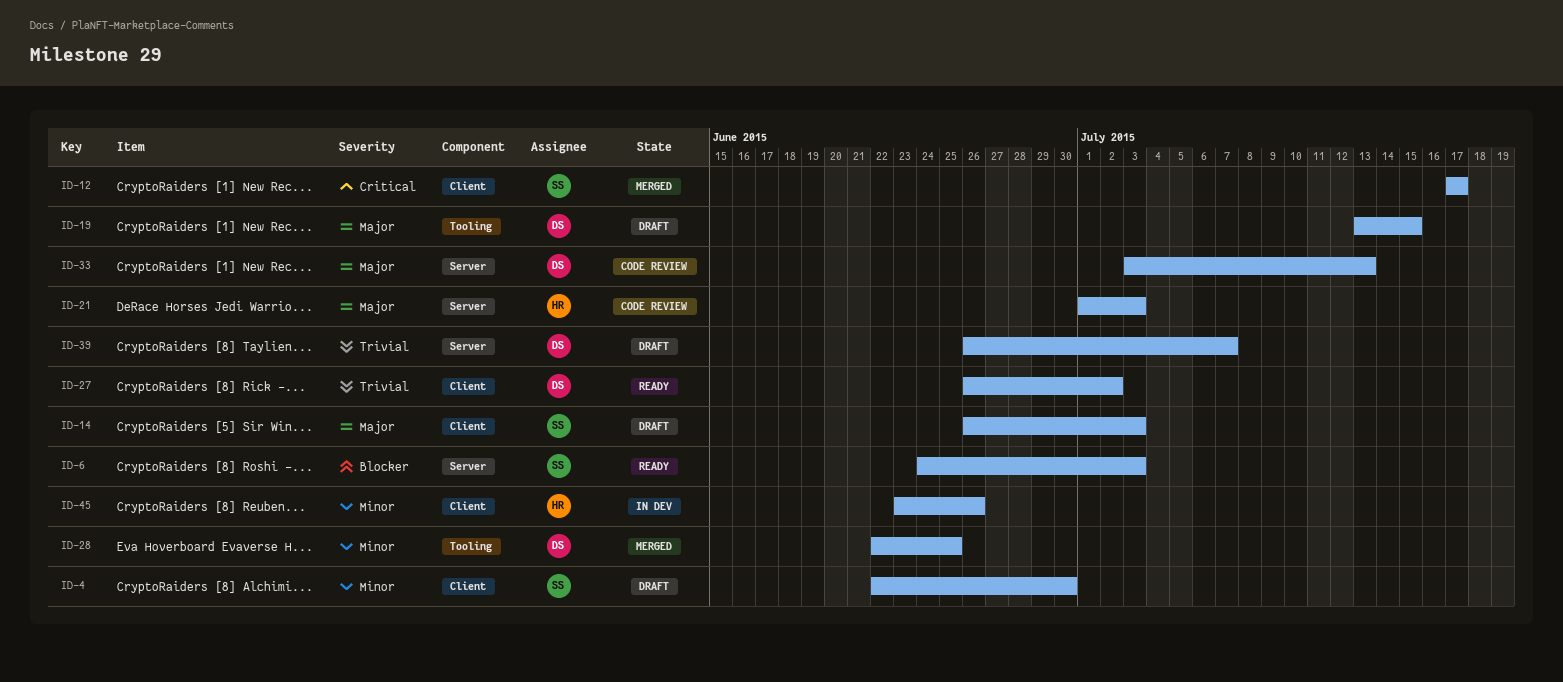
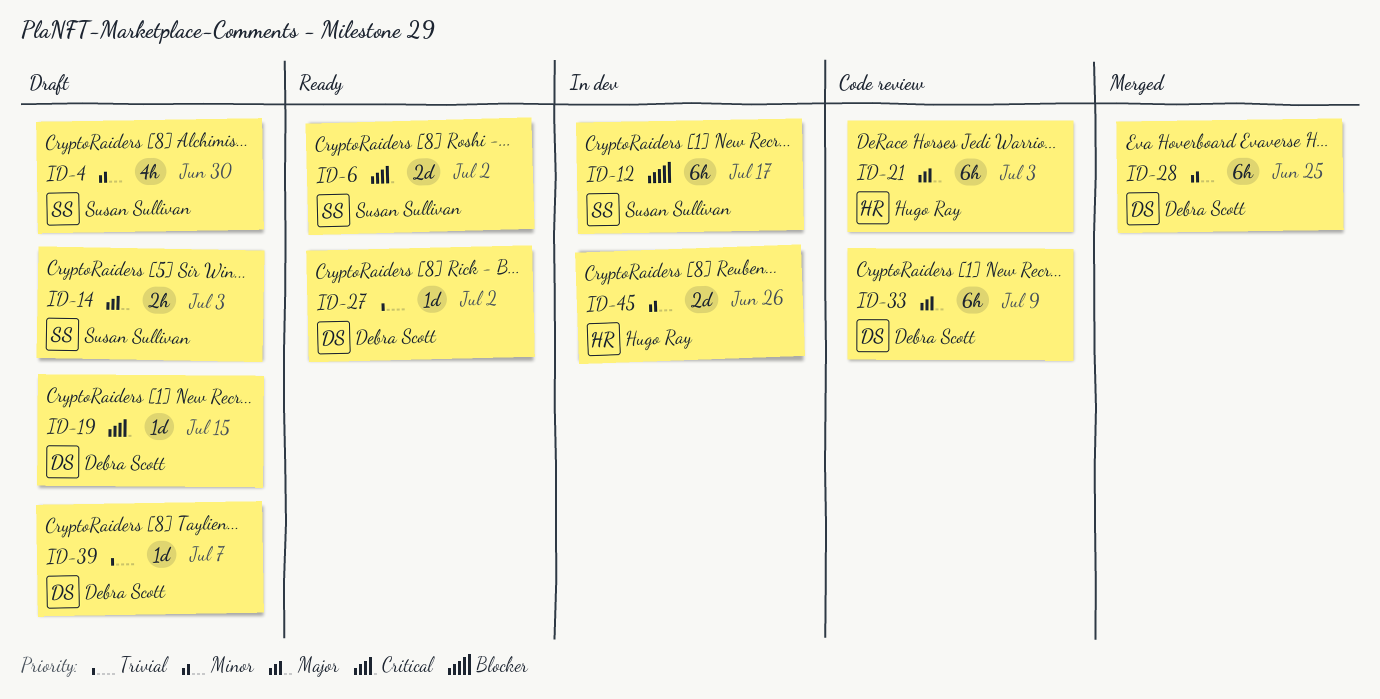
ID-6, priority: Blocker -> Critical
ID-6, due: Jul 3 -> Jul 2
ID-12, status: Merged -> In dev
ID-12, priority: Critical -> Blocker
ID-19, priority: Major -> Critical
ID-33, due: Jul 13 -> Jul 9

